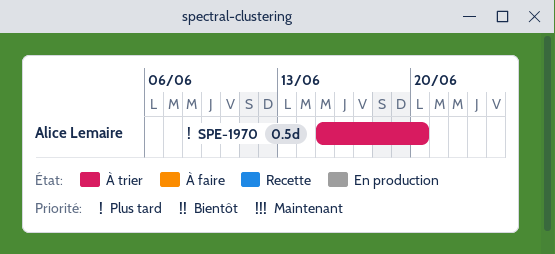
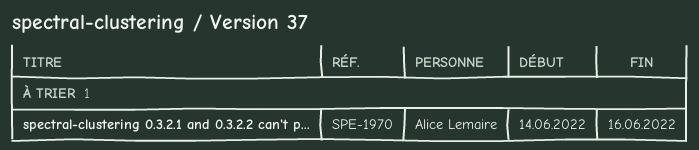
SPE-1970, start: Jun 15 -> Jun 14
SPE-1970, due: Jun 20 -> Jun 16

